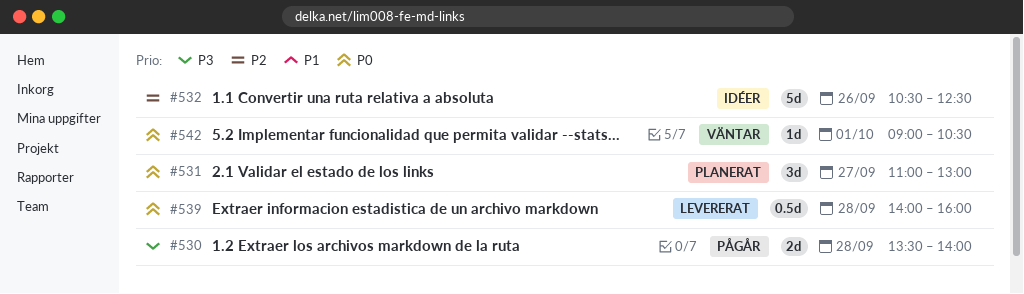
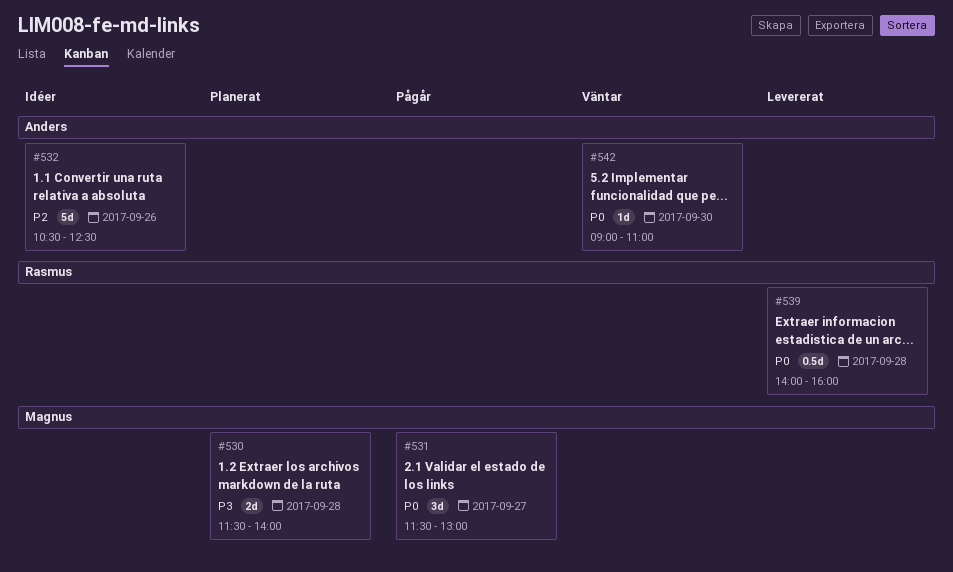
#530, status: Pågår -> Planerat
#530, begins: 13:30 -> 11:30
#531, status: Planerat -> Pågår
#531, begins: 11:00 -> 11:30
#542, day: Oct 1 -> Sep 30
#542, ends: 10:30 -> 11:00

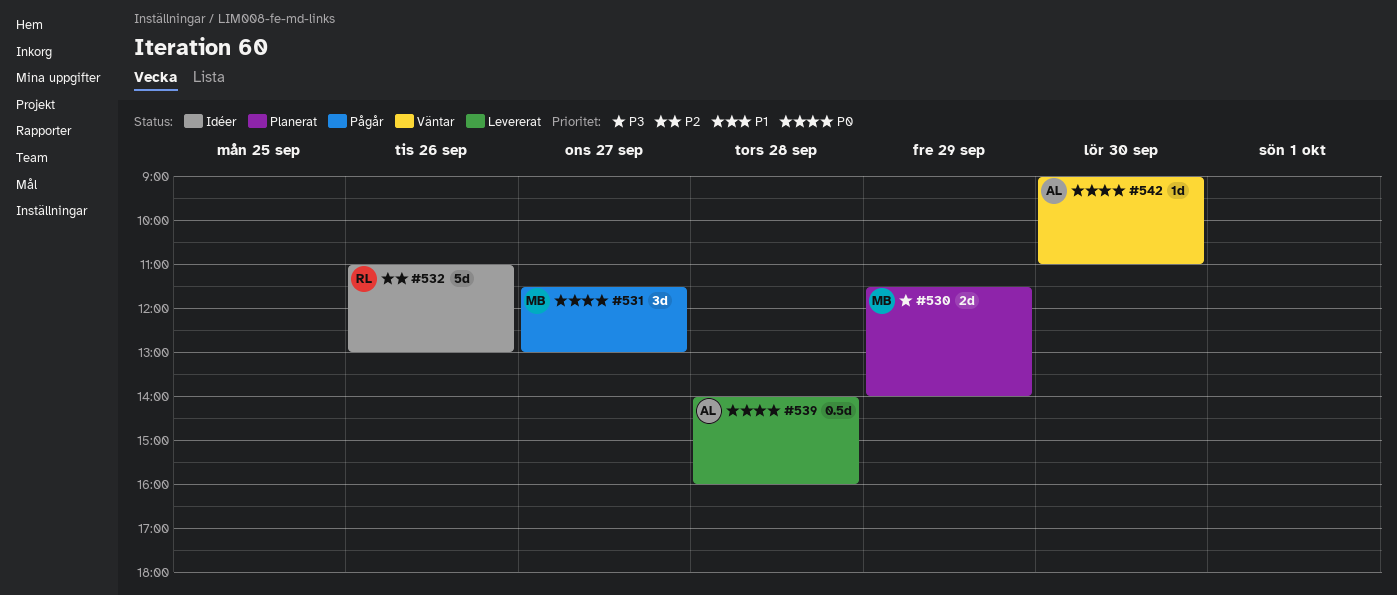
#530, day: Sep 28 -> Sep 29
#532, owner: Anders -> Rasmus
#532, begins: 10:30 -> 11:00
#532, ends: 12:30 -> 13:00
#539, owner: Rasmus -> Anders

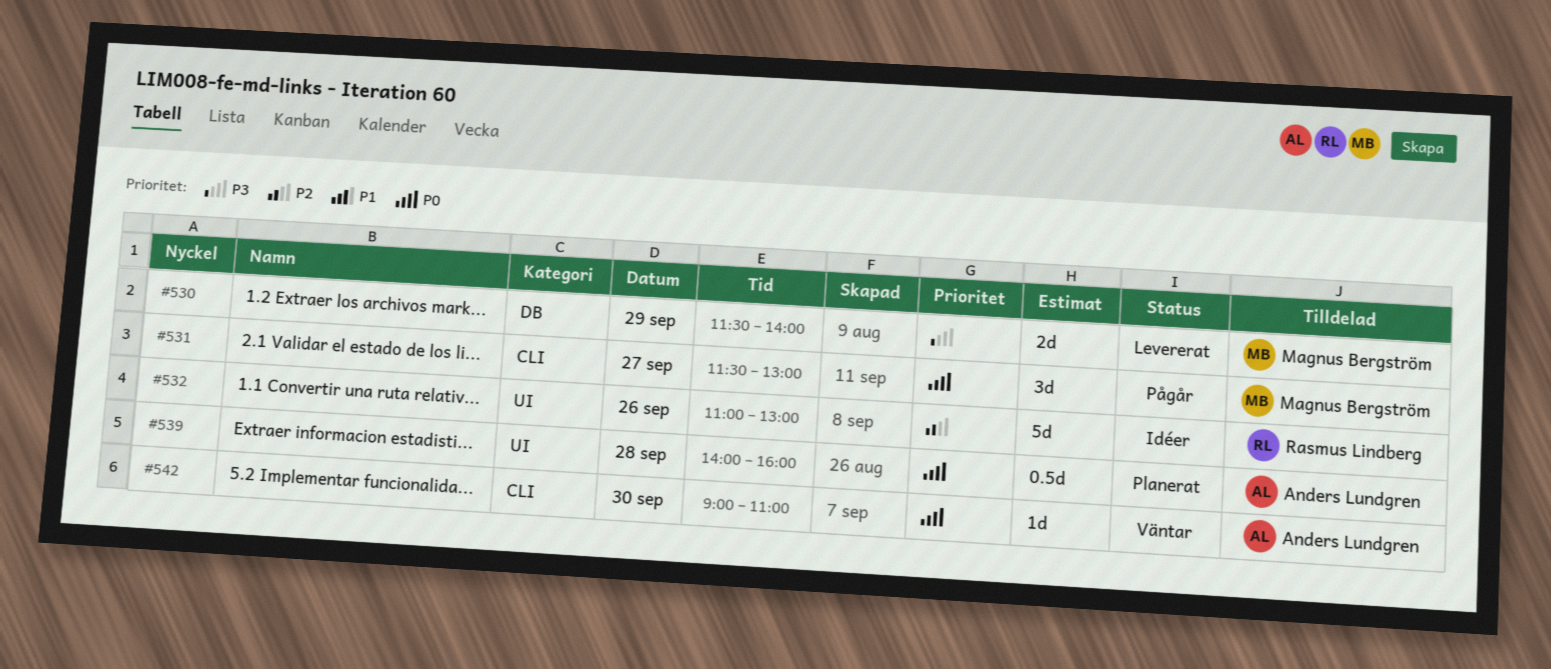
#530, status: Planerat -> Levererat
#539, status: Levererat -> Planerat

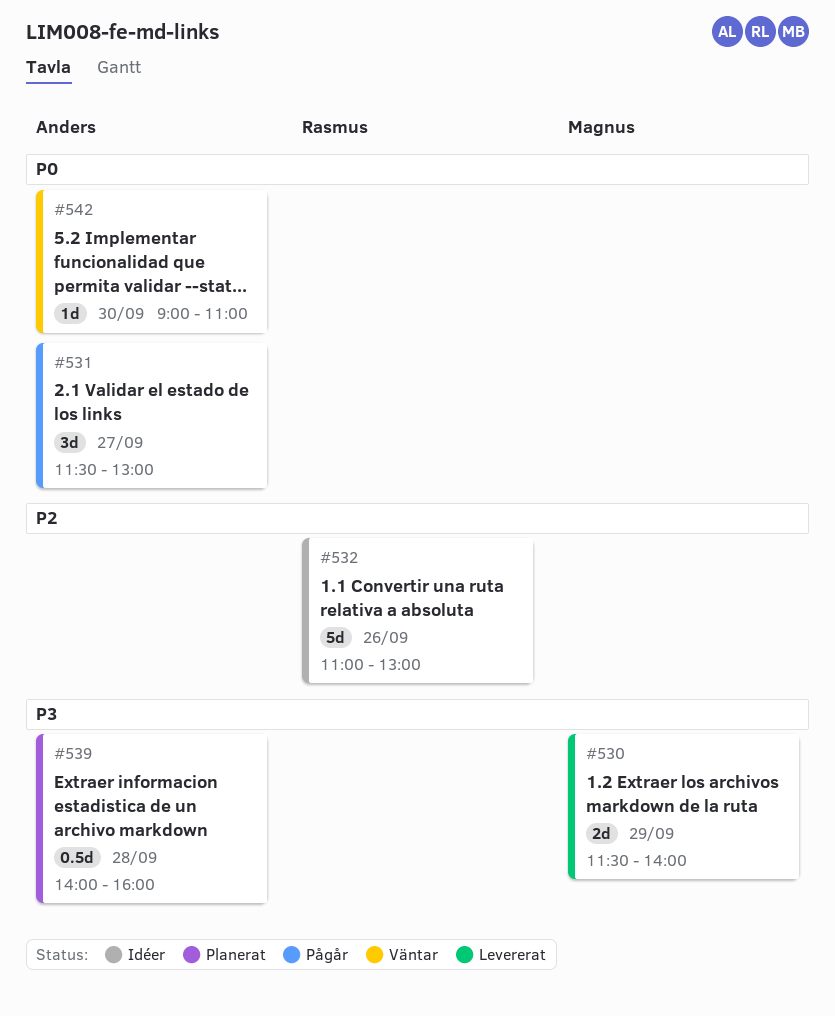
#531, owner: Magnus Bergström -> Anders Lundgren
#539, priority: P0 -> P3

